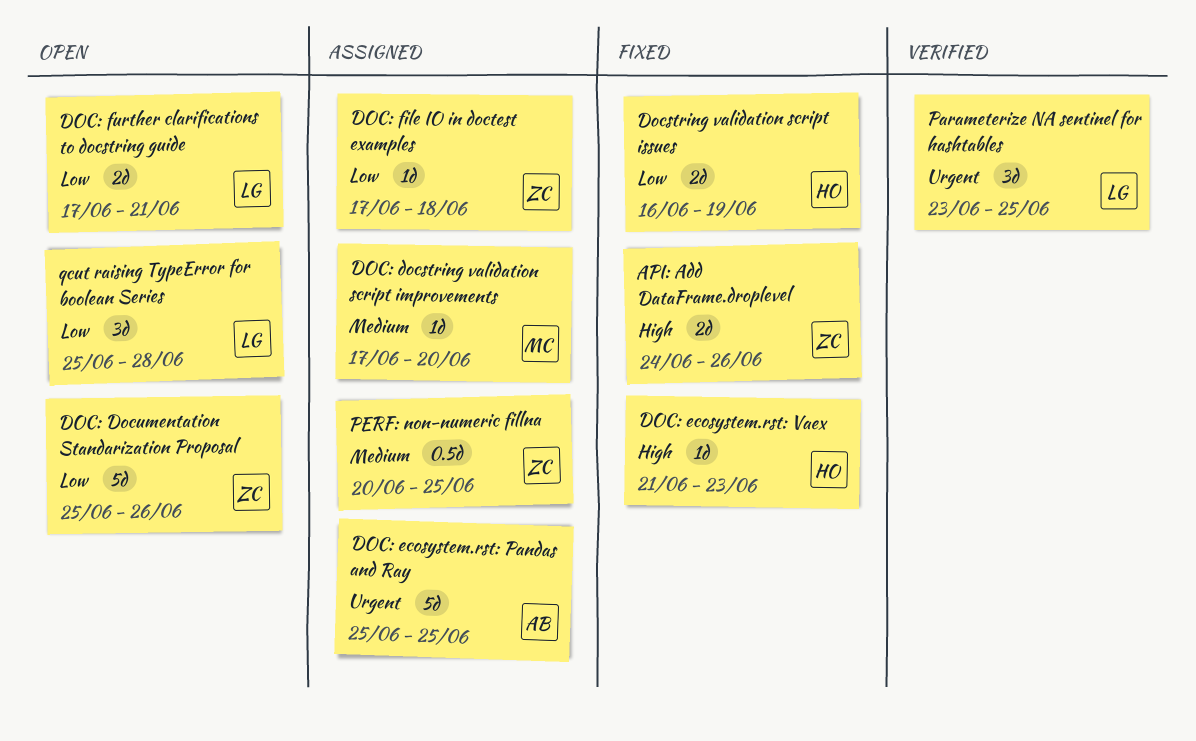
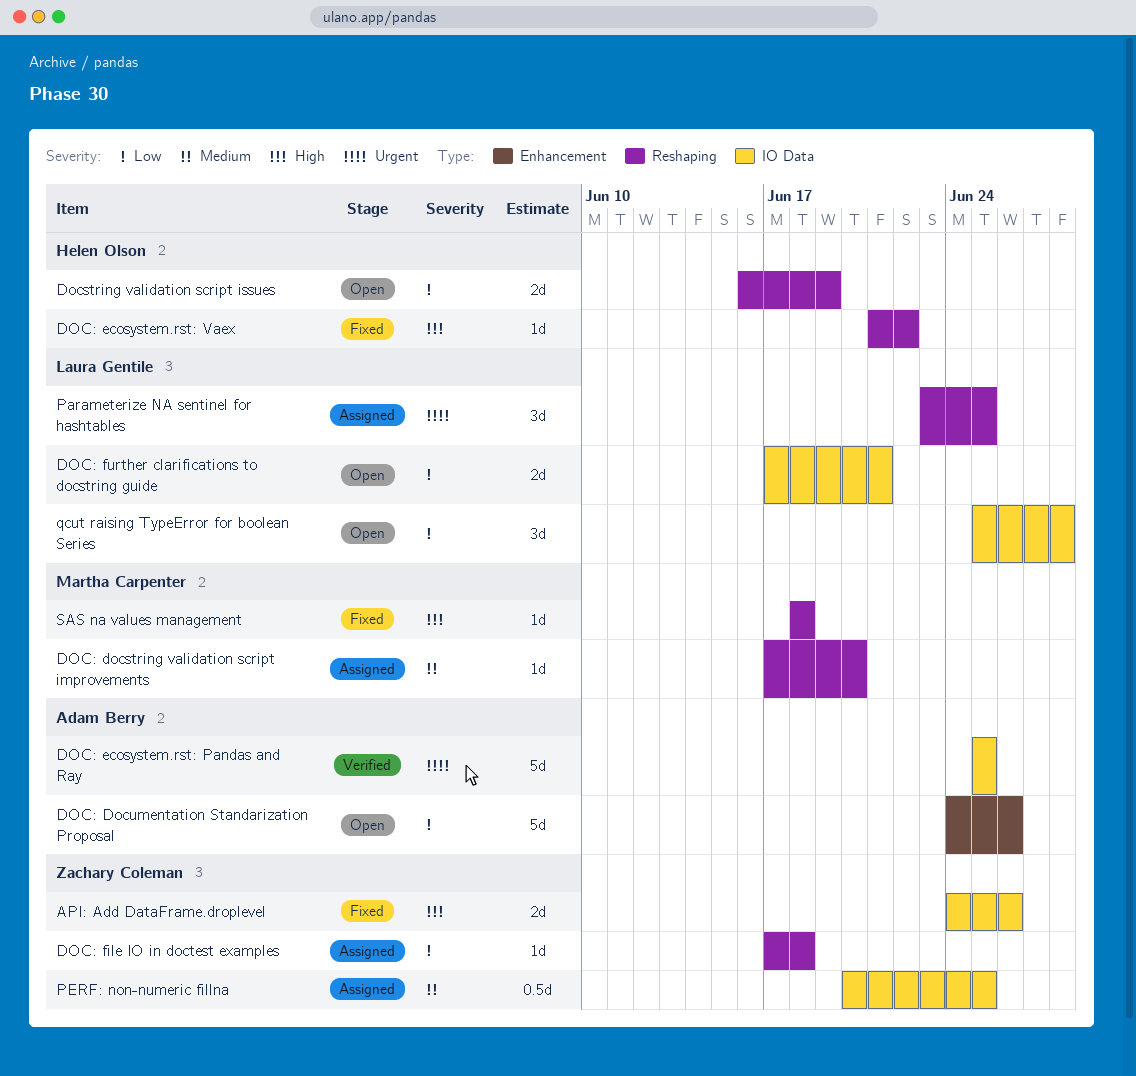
DOC: Documentation Standarization Proposal, owner: Zachary Coleman -> Adam Berry
DOC: Documentation Standarization Proposal, start: Jun 25 -> Jun 24
DOC: ecosystem.rst: Pandas and Ray, status: Assigned -> Verified
DOC: ecosystem.rst: Vaex, due: Jun 23 -> Jun 22
Docstring validation script issues, status: Fixed -> Open
Parameterize NA sentinel for hashtables, status: Verified -> Assigned
SAS na values management: none -> present

